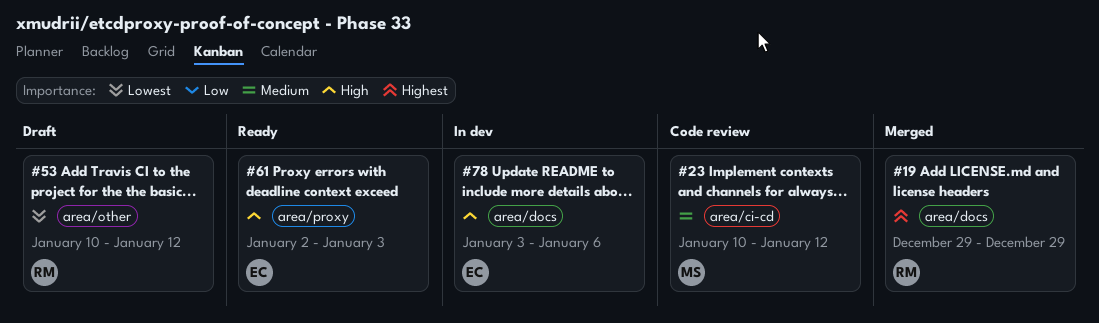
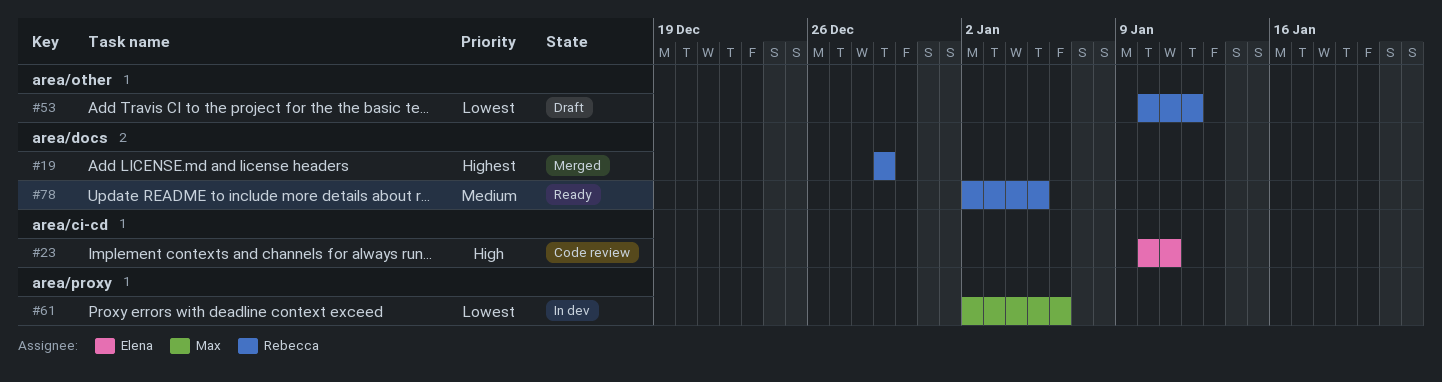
#23, owner: Max -> Elena
#23, priority: Medium -> High
#23, due: Jan 12 -> Jan 11
#61, status: Ready -> In dev
#61, owner: Elena -> Max
#61, priority: High -> Lowest
#61, due: Jan 3 -> Jan 6
#78, status: In dev -> Ready
#78, owner: Elena -> Rebecca
#78, priority: High -> Medium
#78, start: Jan 3 -> Jan 2
#78, due: Jan 6 -> Jan 5

